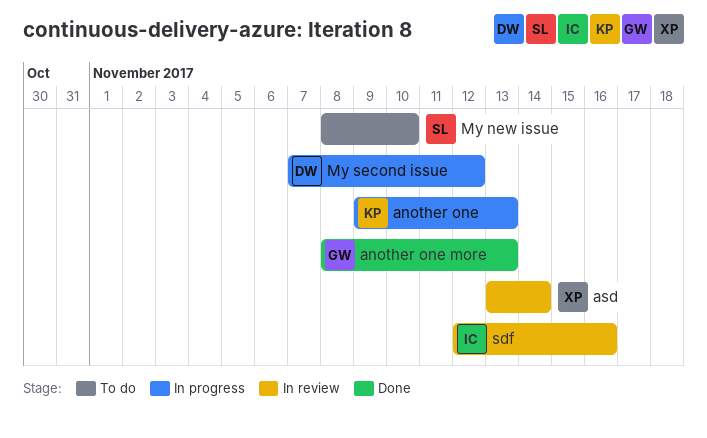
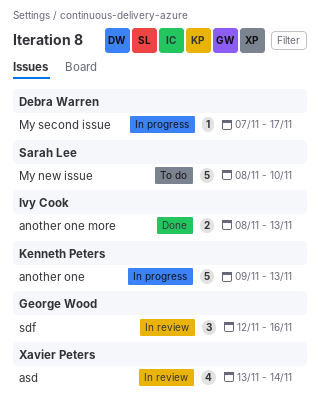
another one more, owner: George Wood -> Ivy Cook
My second issue, due: Nov 12 -> Nov 17
sdf, owner: Ivy Cook -> George Wood

